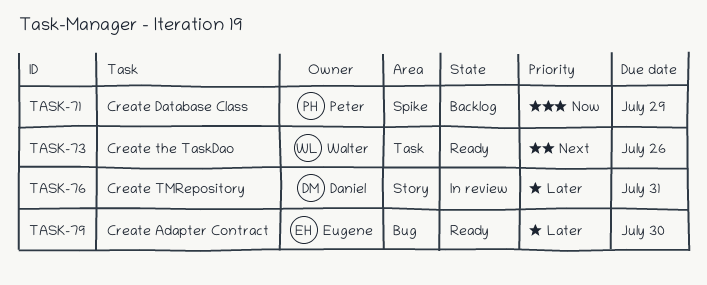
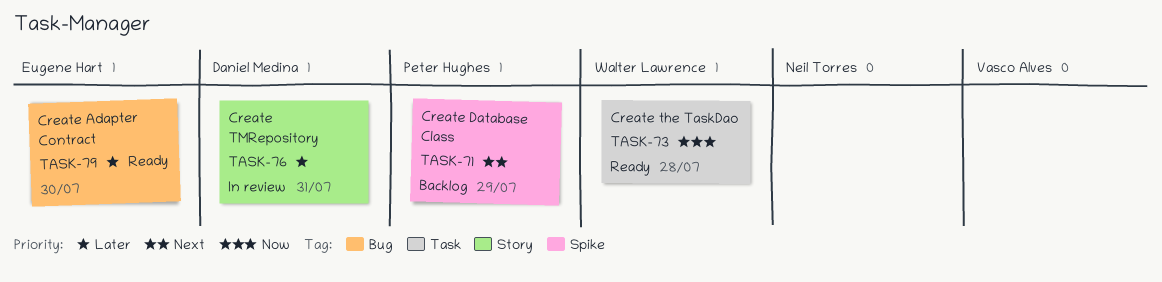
TASK-71, priority: Now -> Next
TASK-73, priority: Next -> Now
TASK-73, due: Jul 26 -> Jul 28

